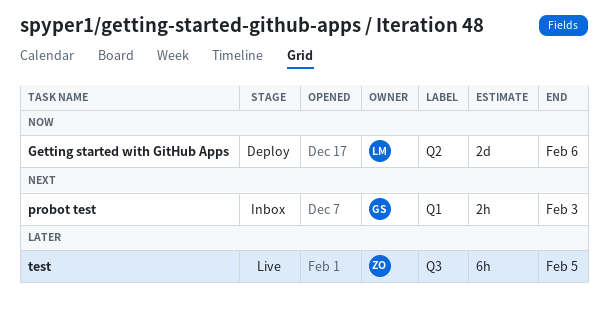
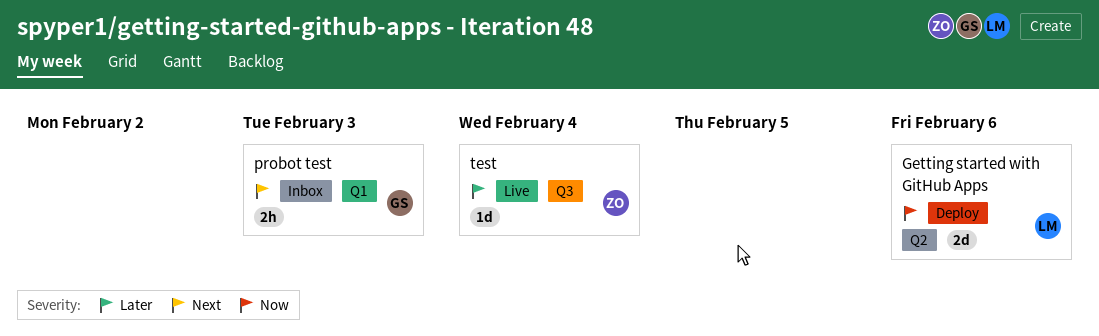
test, estimate: 6h -> 1d
test, due: Feb 5 -> Feb 4

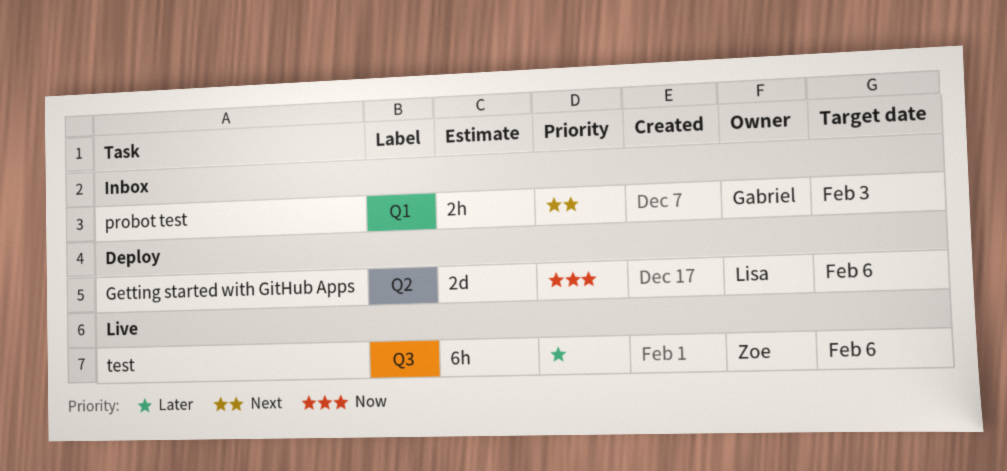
test, estimate: 1d -> 6h
test, due: Feb 4 -> Feb 6

